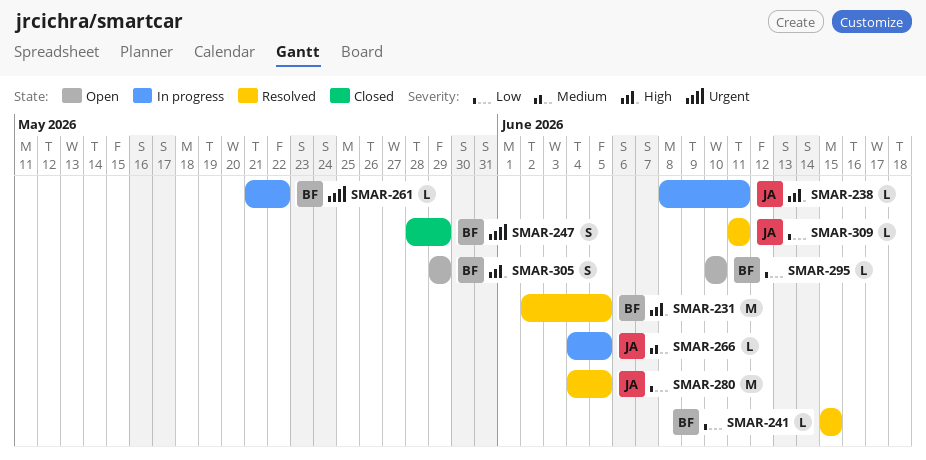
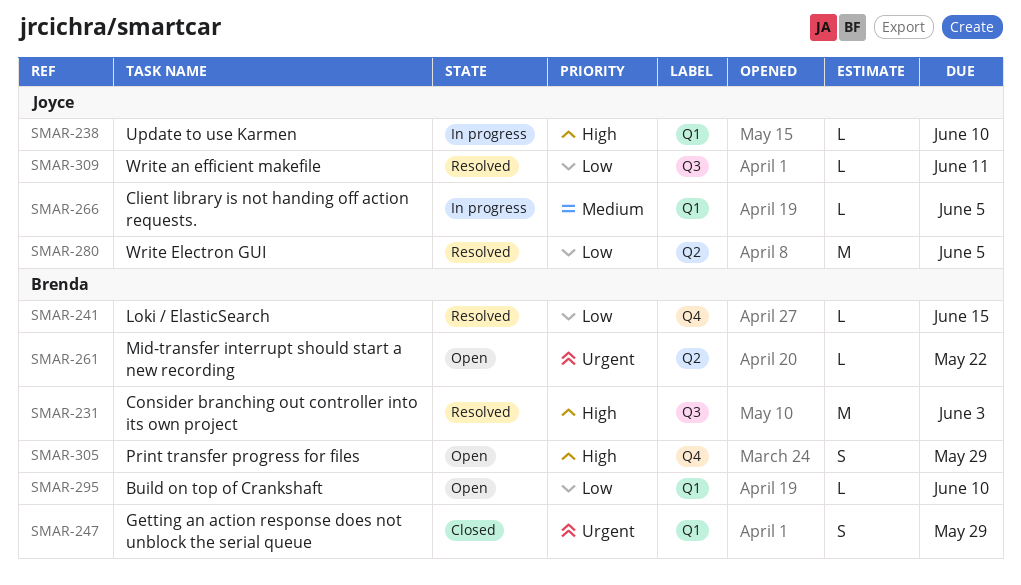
SMAR-231, due: Jun 5 -> Jun 3
SMAR-238, due: Jun 11 -> Jun 10
SMAR-261, status: In progress -> Open

